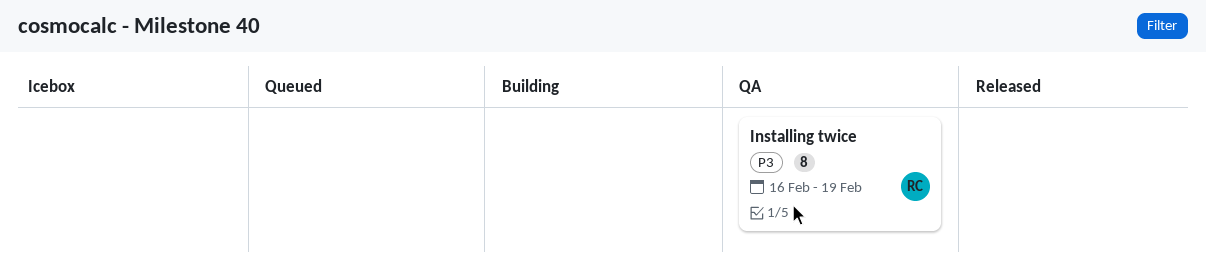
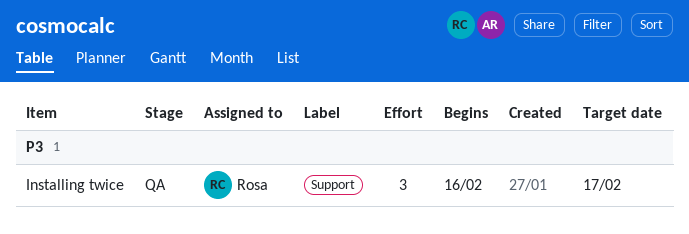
Installing twice, estimate: 8 -> 3
Installing twice, due: Feb 19 -> Feb 17

